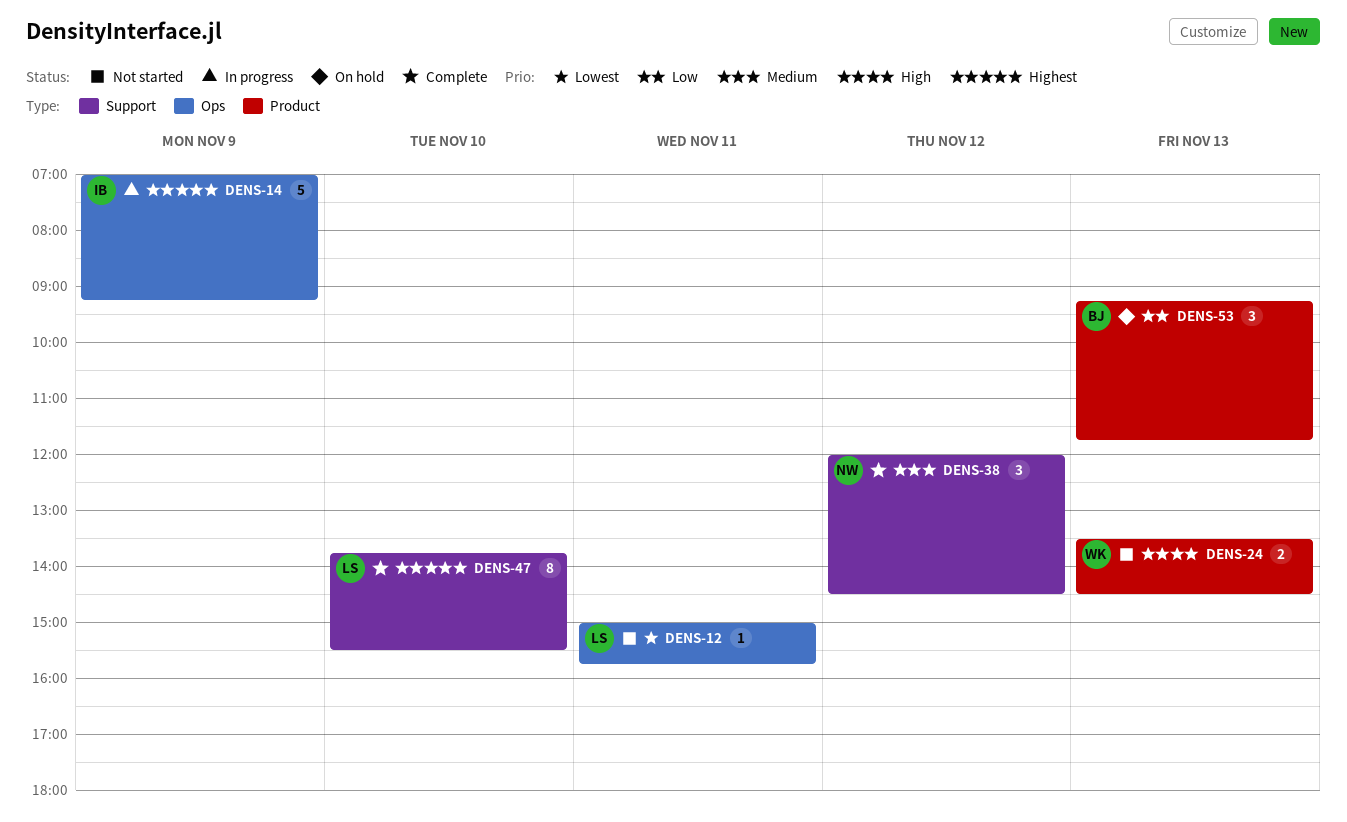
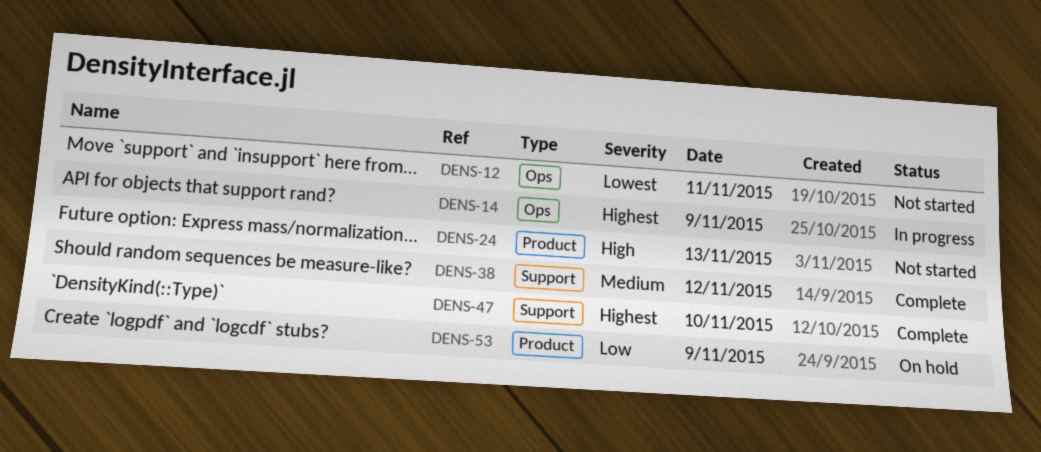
DENS-53, day: Nov 13 -> Nov 9

